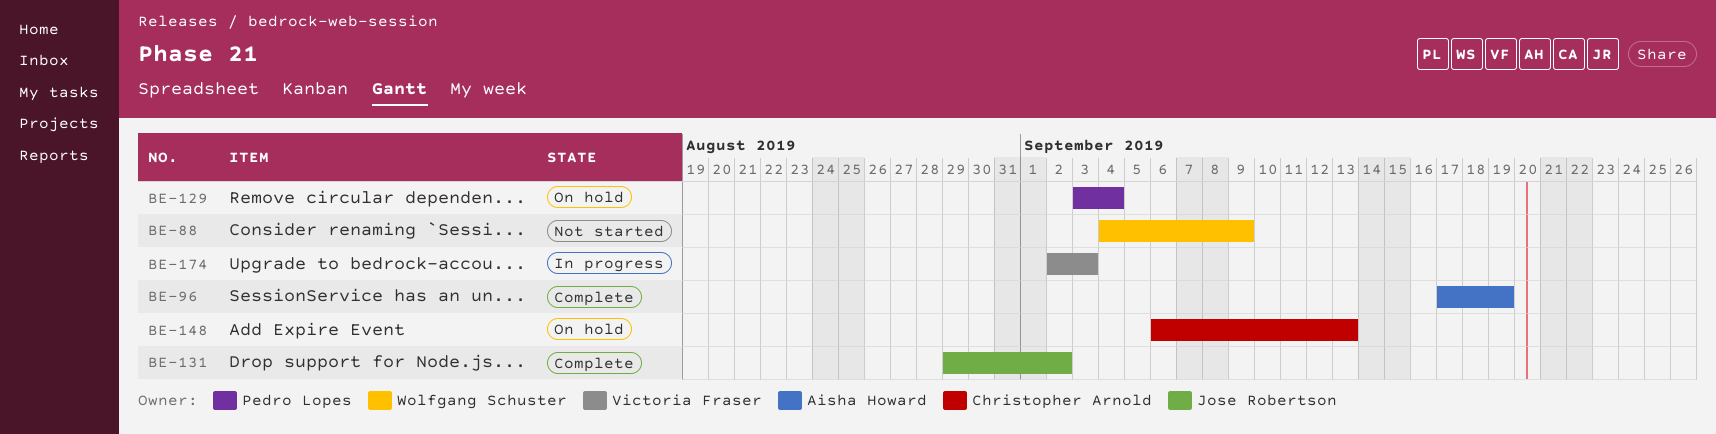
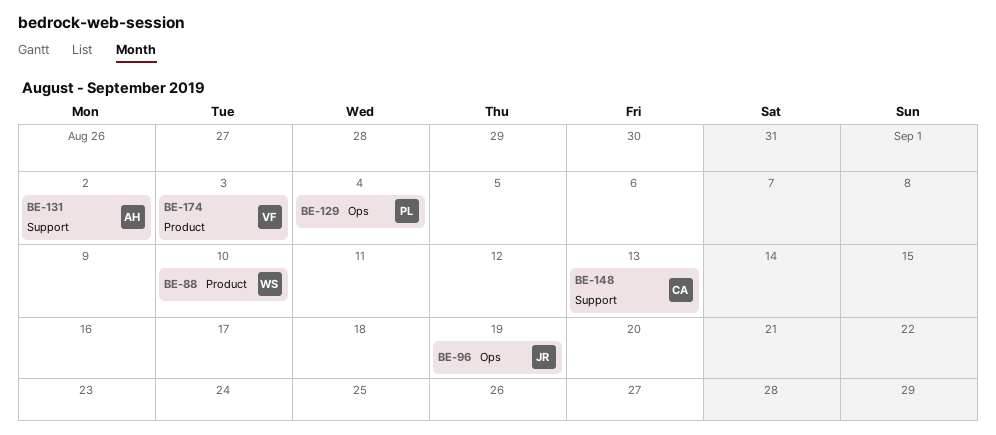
BE-88, due: Sep 9 -> Sep 10
BE-96, owner: Aisha Howard -> Jose Robertson
BE-131, owner: Jose Robertson -> Aisha Howard

